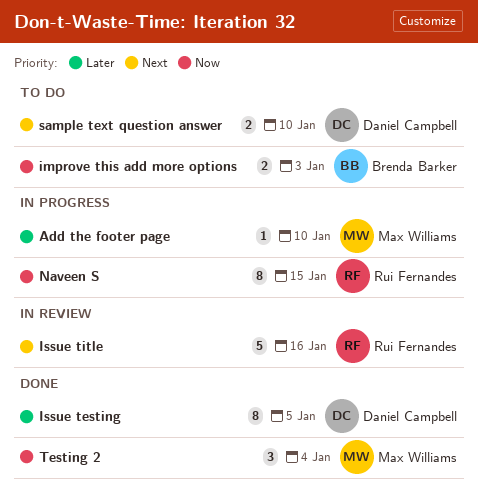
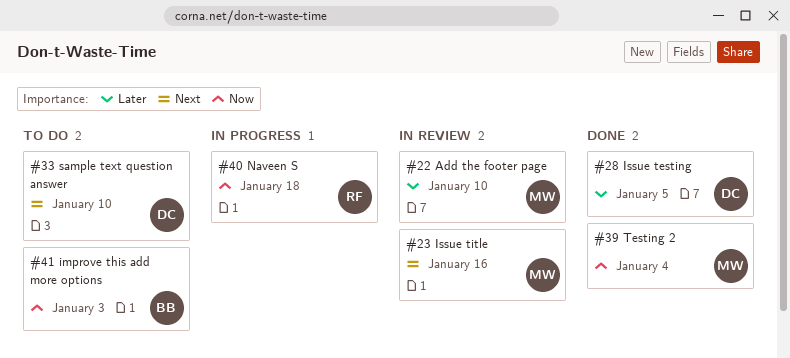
Add the footer page, status: In progress -> In review
Issue title, owner: Rui Fernandes -> Max Williams
Naveen S, due: Jan 15 -> Jan 18

